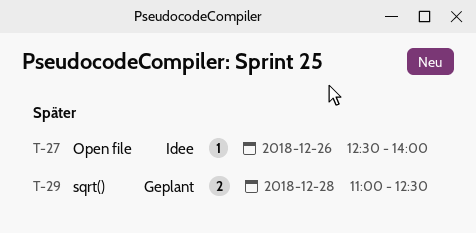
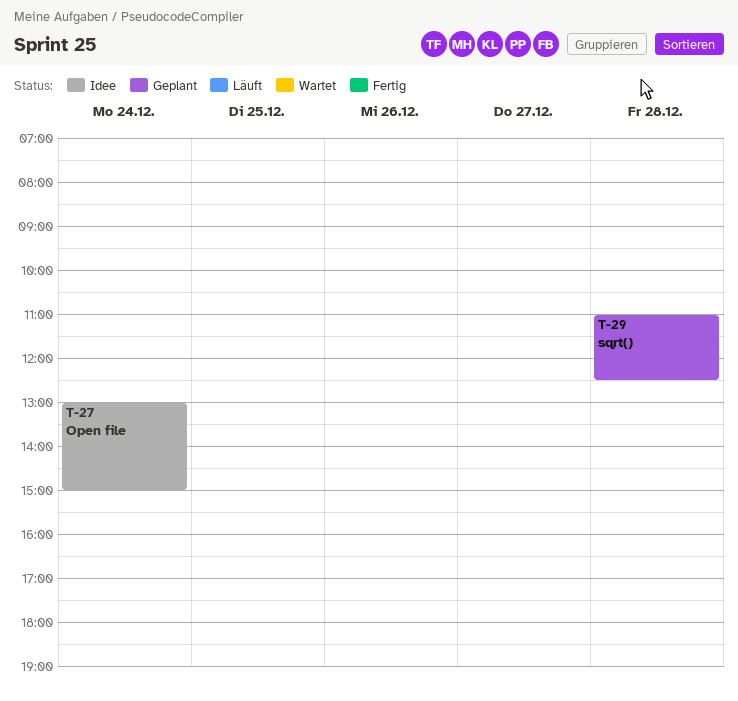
T-27, day: Dec 26 -> Dec 24
T-27, begins: 12:30 -> 13:00
T-27, ends: 14:00 -> 15:00

